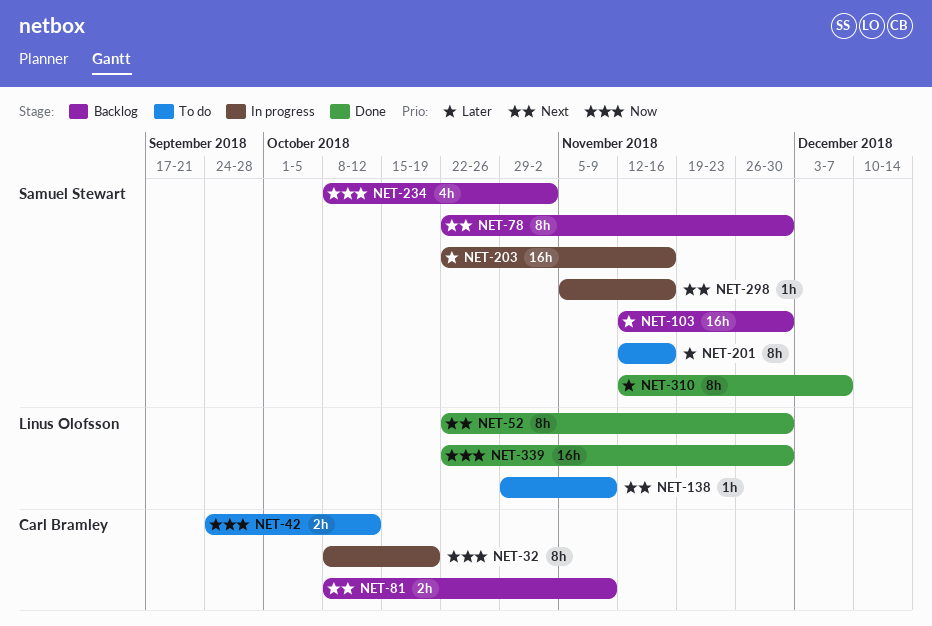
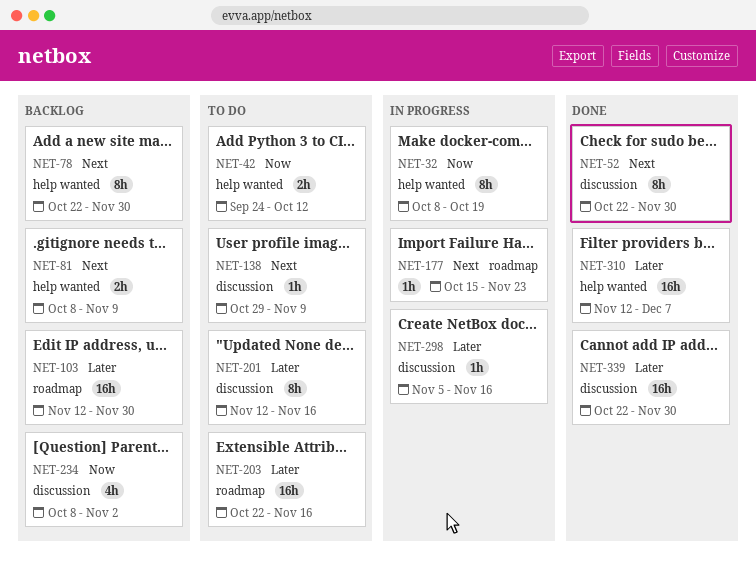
NET-177: none -> present
NET-203, status: In progress -> To do
NET-298, priority: Next -> Later
NET-310, estimate: 8h -> 16h
NET-339, priority: Now -> Later

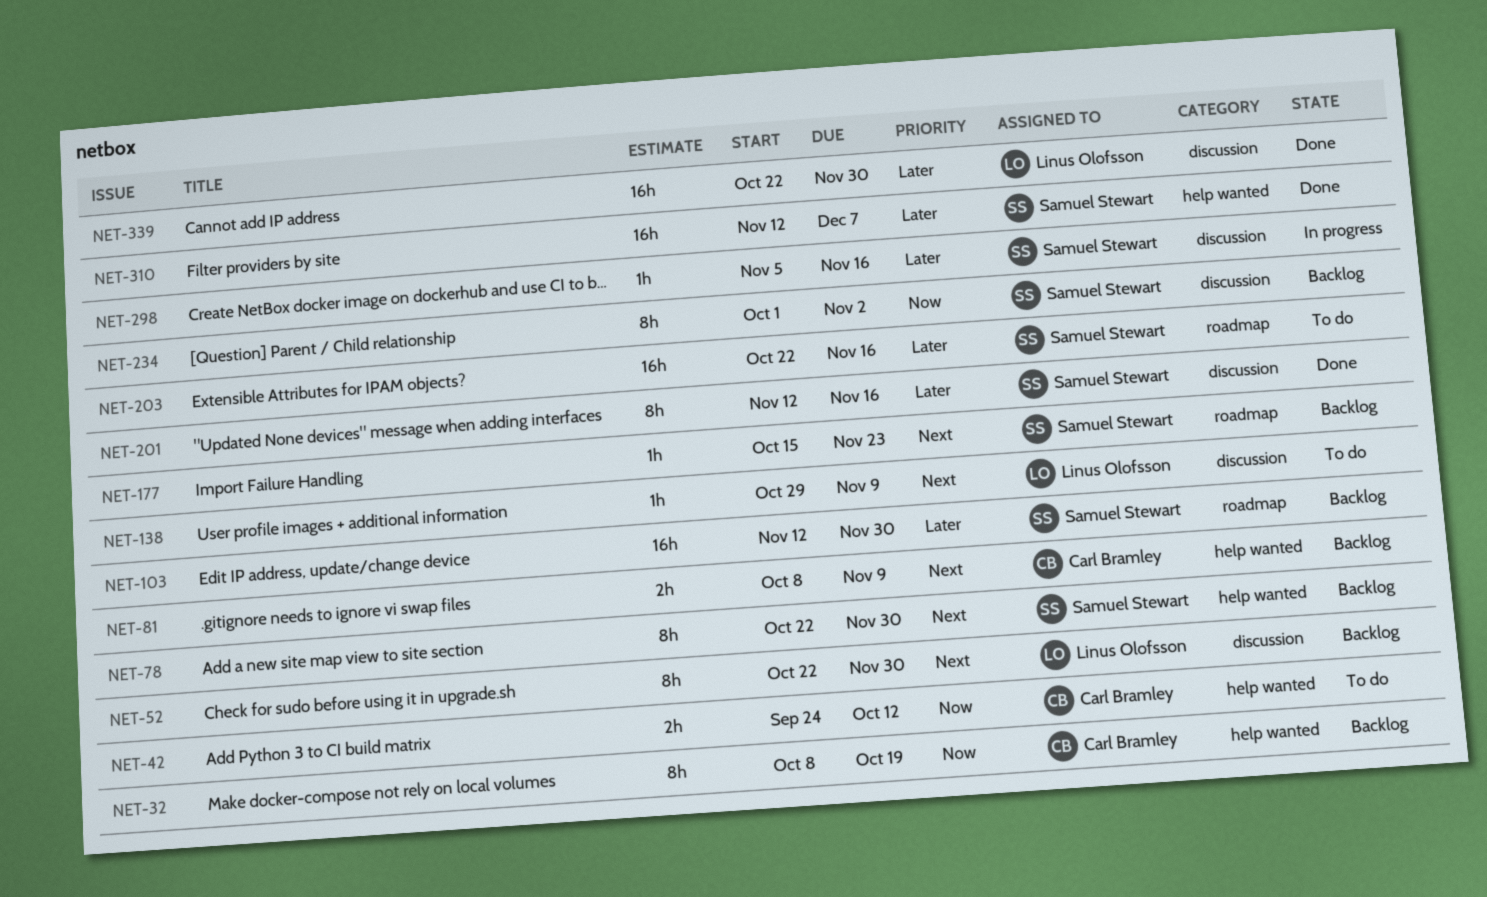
NET-32, status: In progress -> Backlog
NET-52, status: Done -> Backlog
NET-177, status: In progress -> Backlog
NET-201, status: To do -> Done
NET-234, estimate: 4h -> 8h
NET-234, start: Oct 8 -> Oct 1

